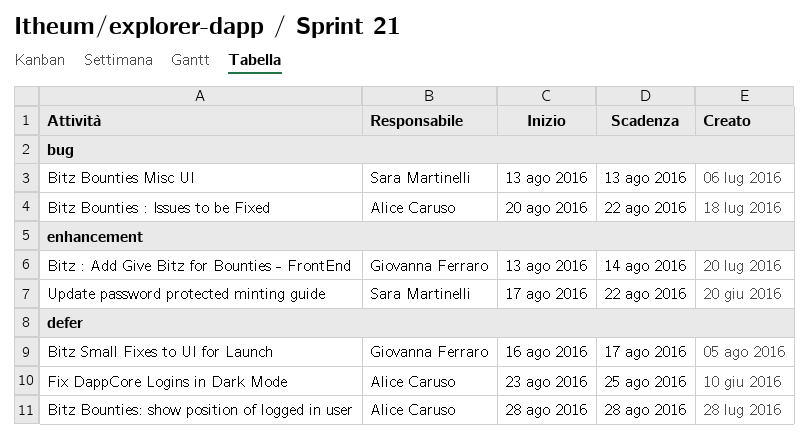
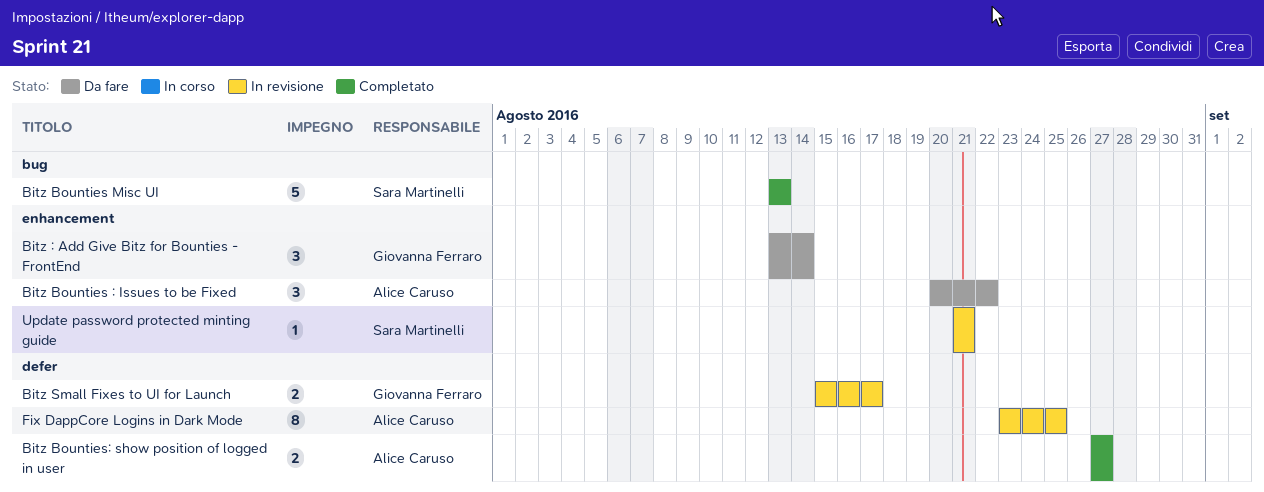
Bitz Bounties : Issues to be Fixed, label: bug -> enhancement
Bitz Bounties: show position of logged in user, start: Aug 28 -> Aug 27
Bitz Bounties: show position of logged in user, due: Aug 28 -> Aug 27
Bitz Small Fixes to UI for Launch, start: Aug 16 -> Aug 15
Update password protected minting guide, start: Aug 17 -> Aug 21
Update password protected minting guide, due: Aug 22 -> Aug 21

